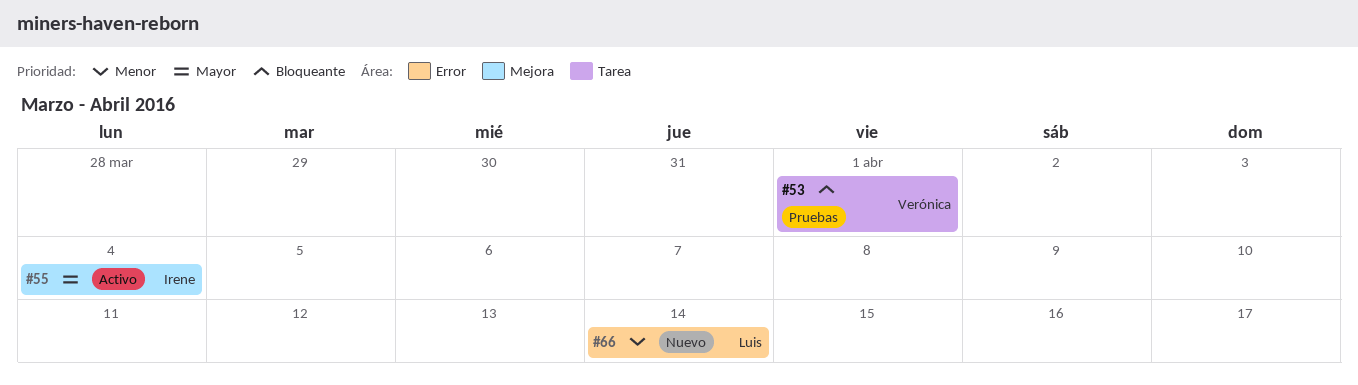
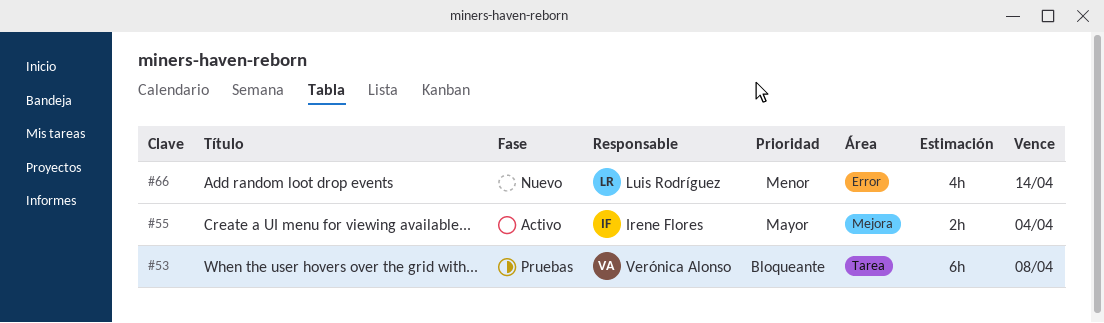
#53, due: Apr 1 -> Apr 8

